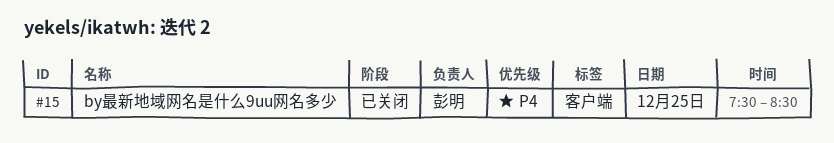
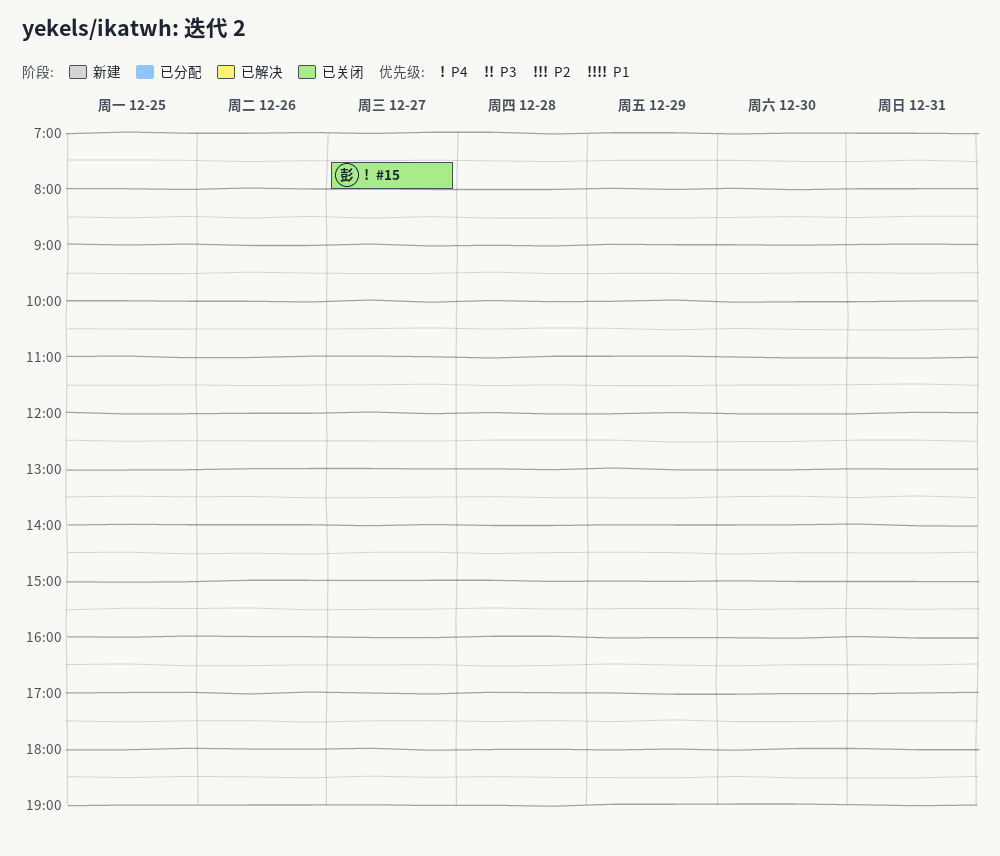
#15, day: Dec 25 -> Dec 27
#15, ends: 08:30 -> 08:00

